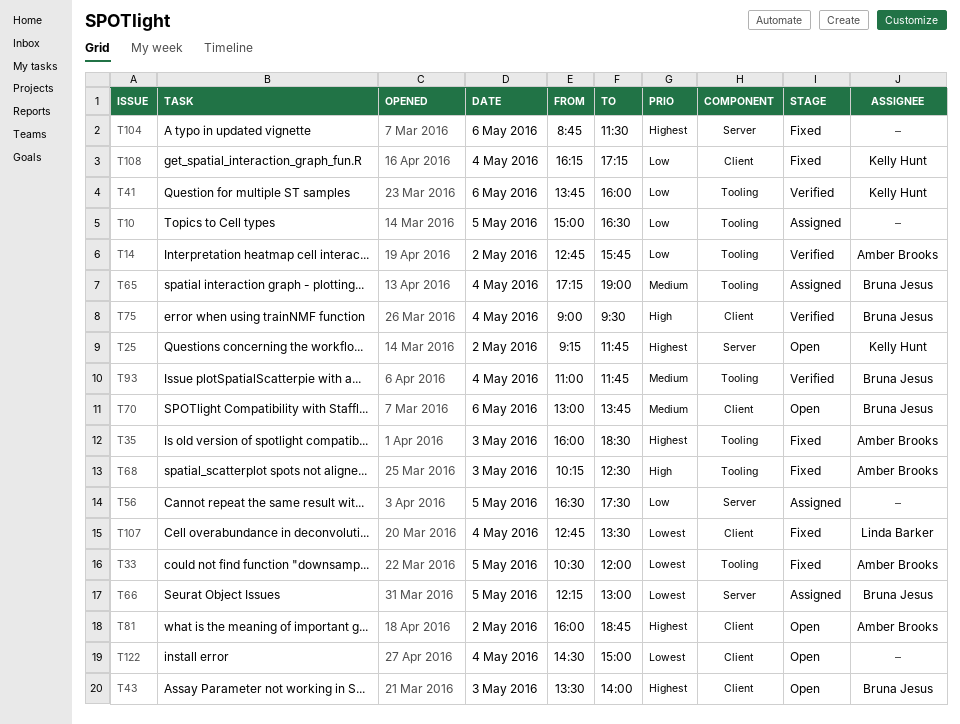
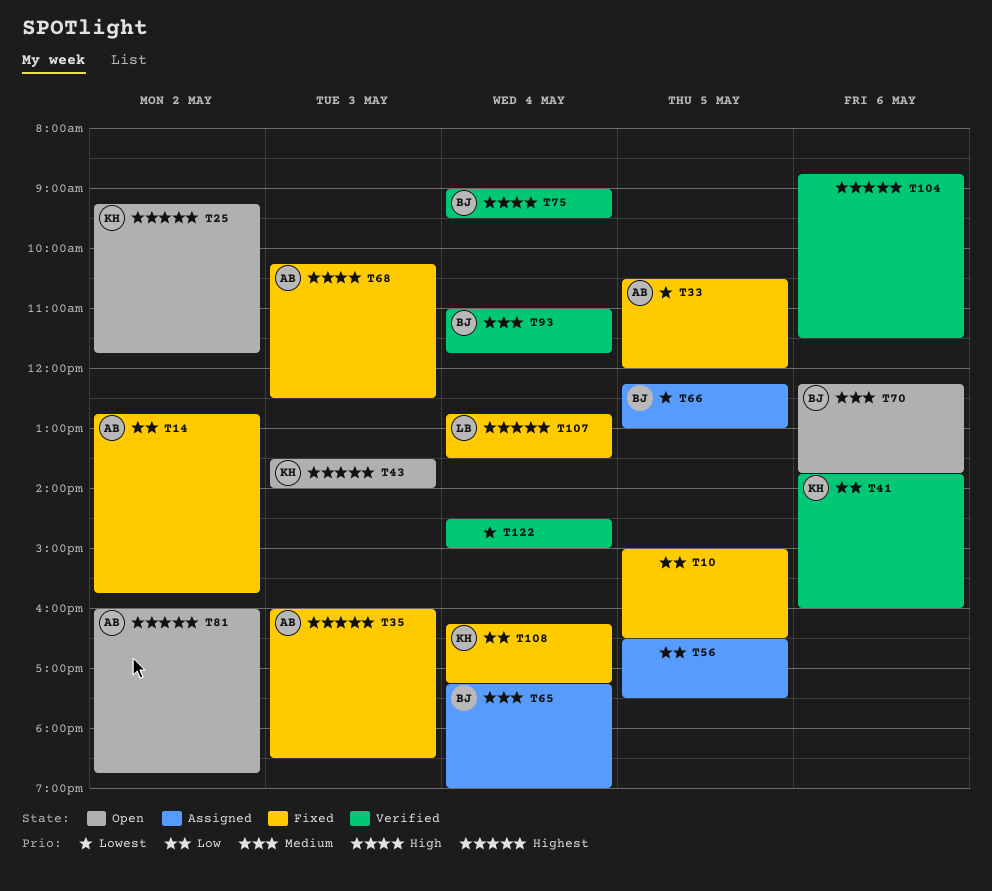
T10, status: Assigned -> Fixed
T14, status: Verified -> Fixed
T43, owner: Bruna Jesus -> Kelly Hunt
T70, begins: 13:00 -> 12:15
T104, status: Fixed -> Verified
T107, priority: Lowest -> Highest
T122, status: Open -> Verified

